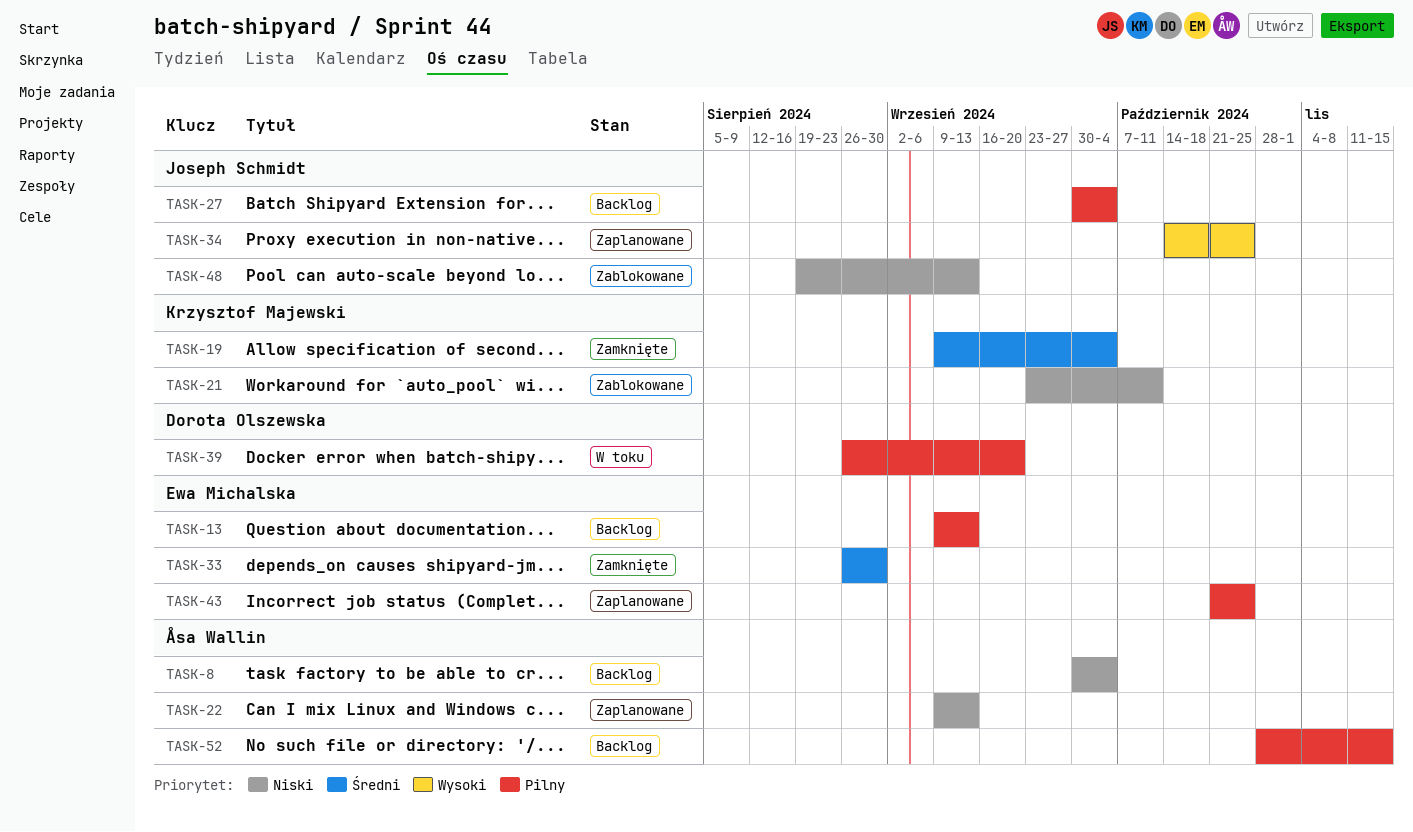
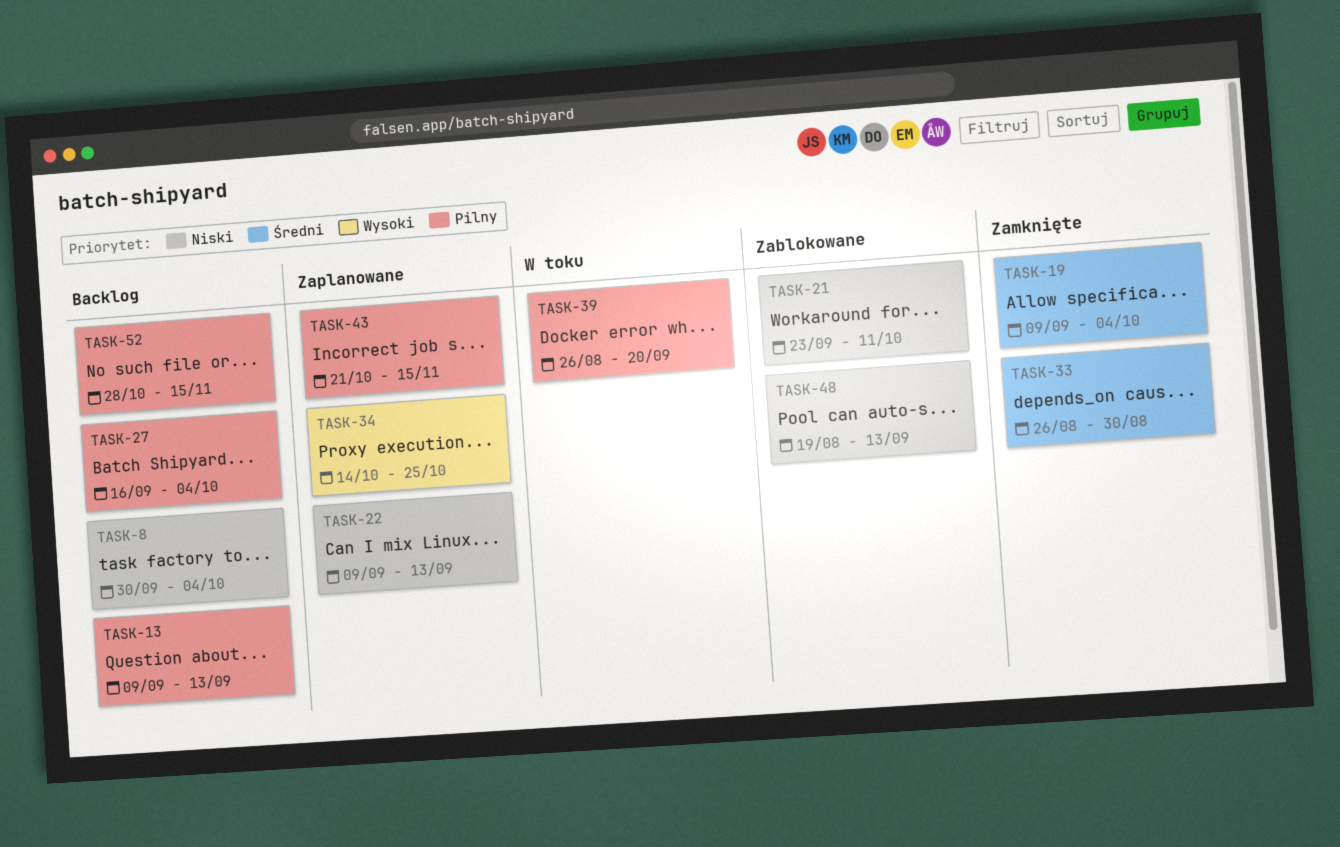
TASK-27, start: Sep 30 -> Sep 16
TASK-43, due: Oct 25 -> Nov 15

